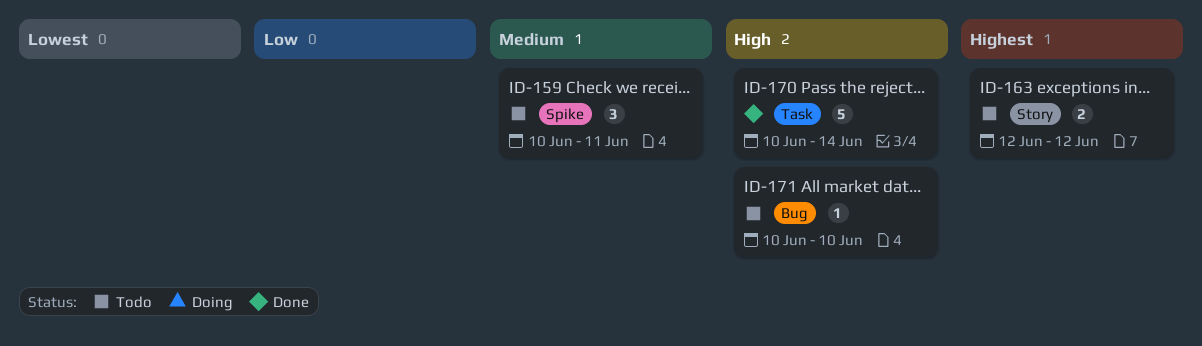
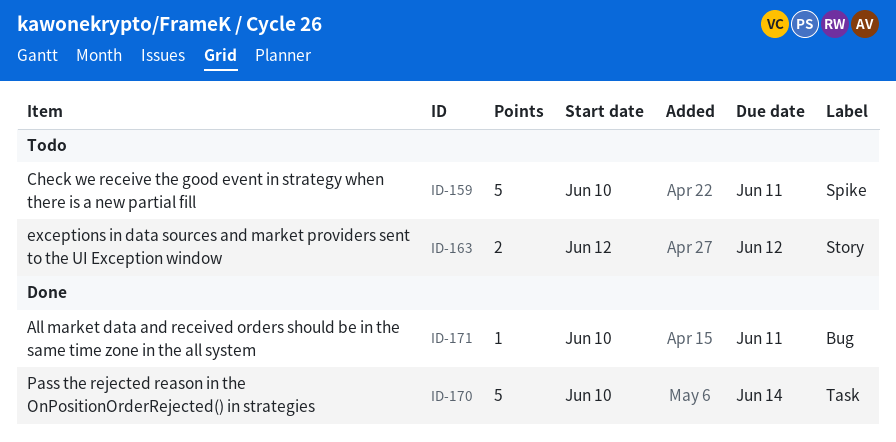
ID-159, estimate: 3 -> 5
ID-171, status: Todo -> Done
ID-171, due: Jun 10 -> Jun 11

